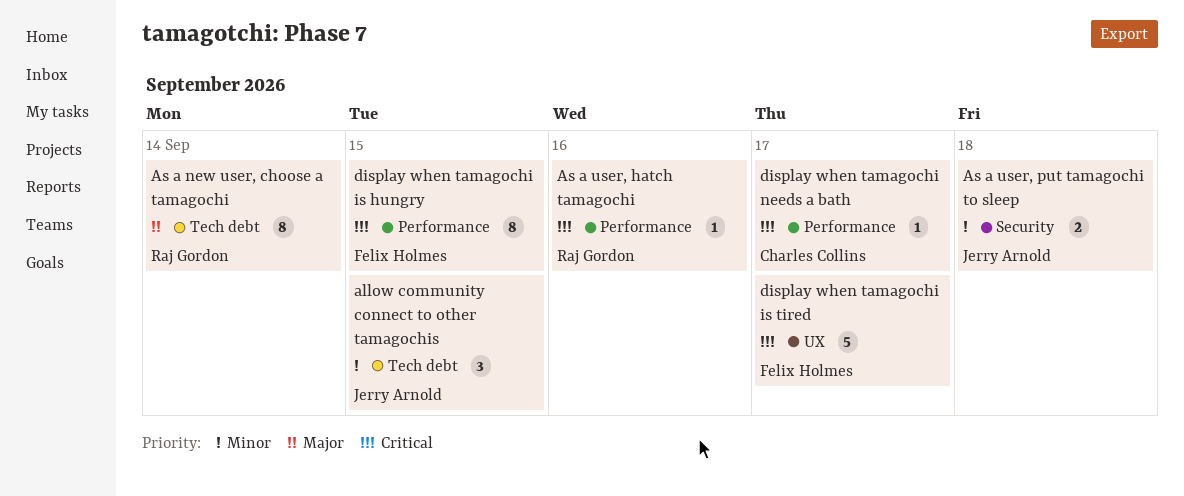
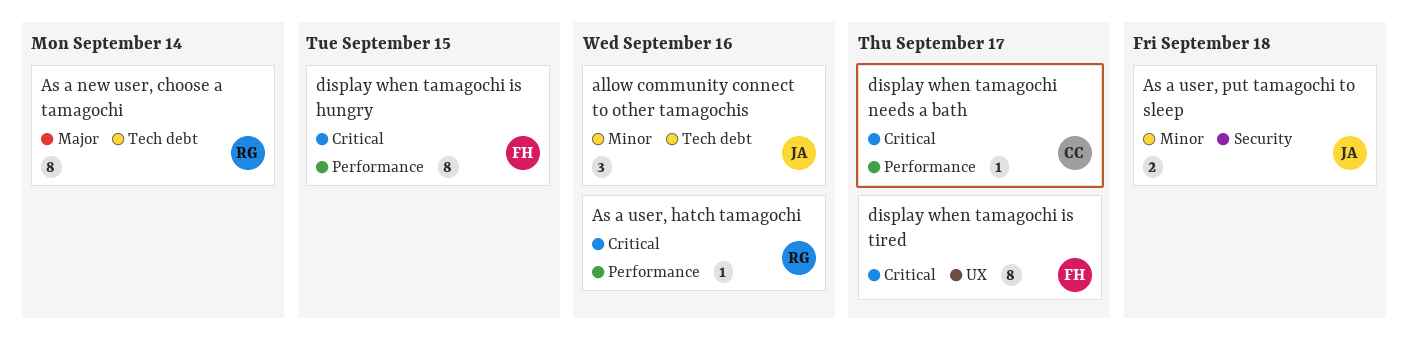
allow community connect to other tamagochis, due: Sep 15 -> Sep 16
display when tamagochi is tired, estimate: 5 -> 8

